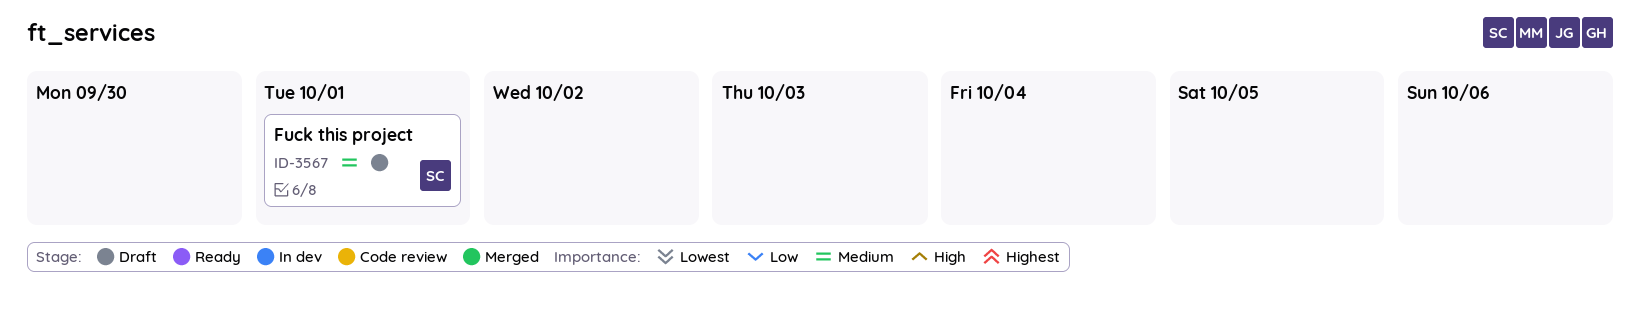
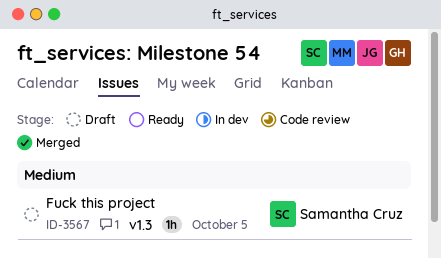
ID-3567, due: Oct 1 -> Oct 5

